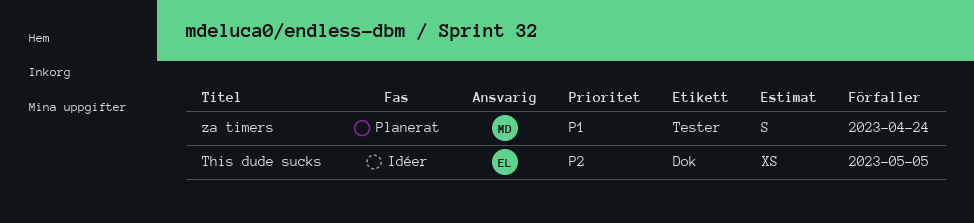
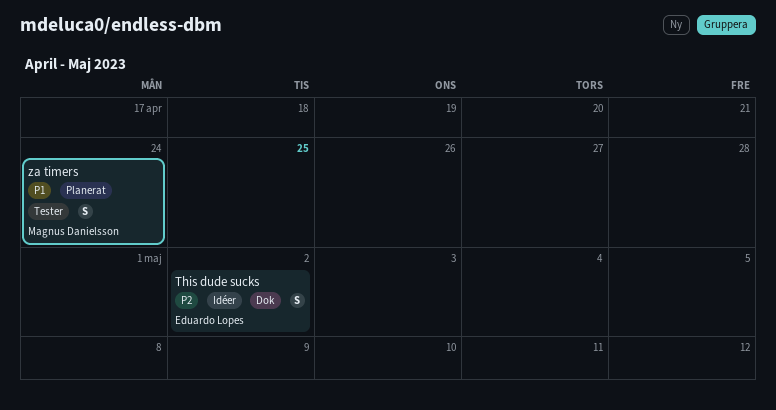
This dude sucks, estimate: XS -> S
This dude sucks, due: May 5 -> May 2

